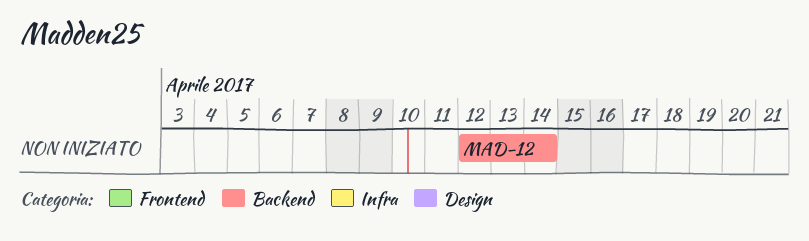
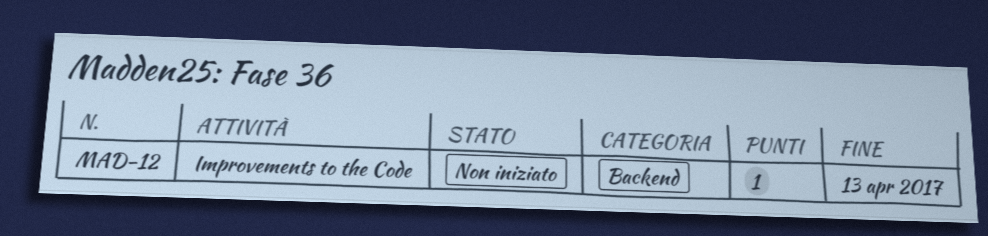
MAD-12, due: Apr 14 -> Apr 13

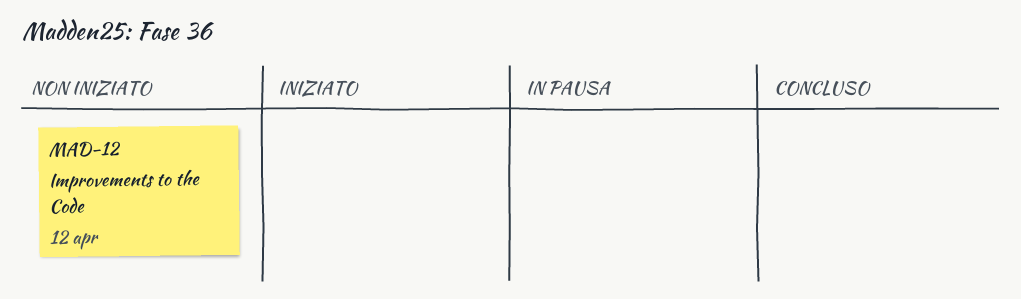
MAD-12, due: Apr 13 -> Apr 12

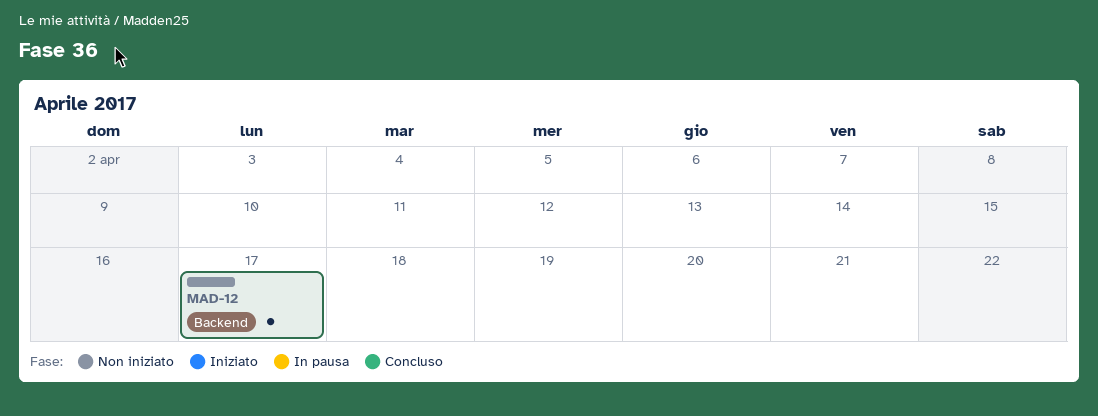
MAD-12, due: Apr 12 -> Apr 17

